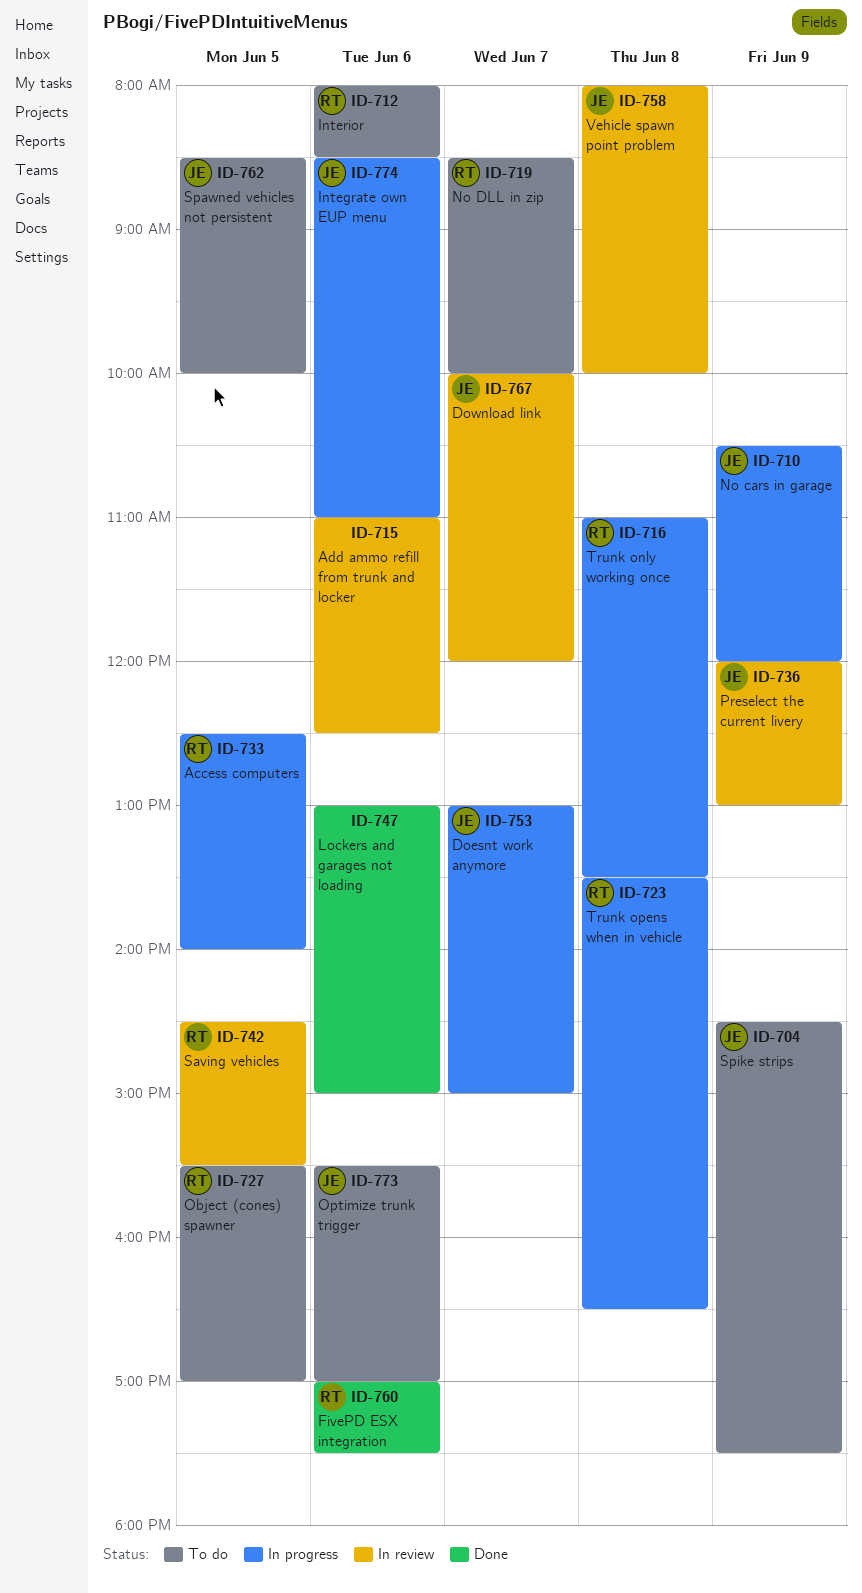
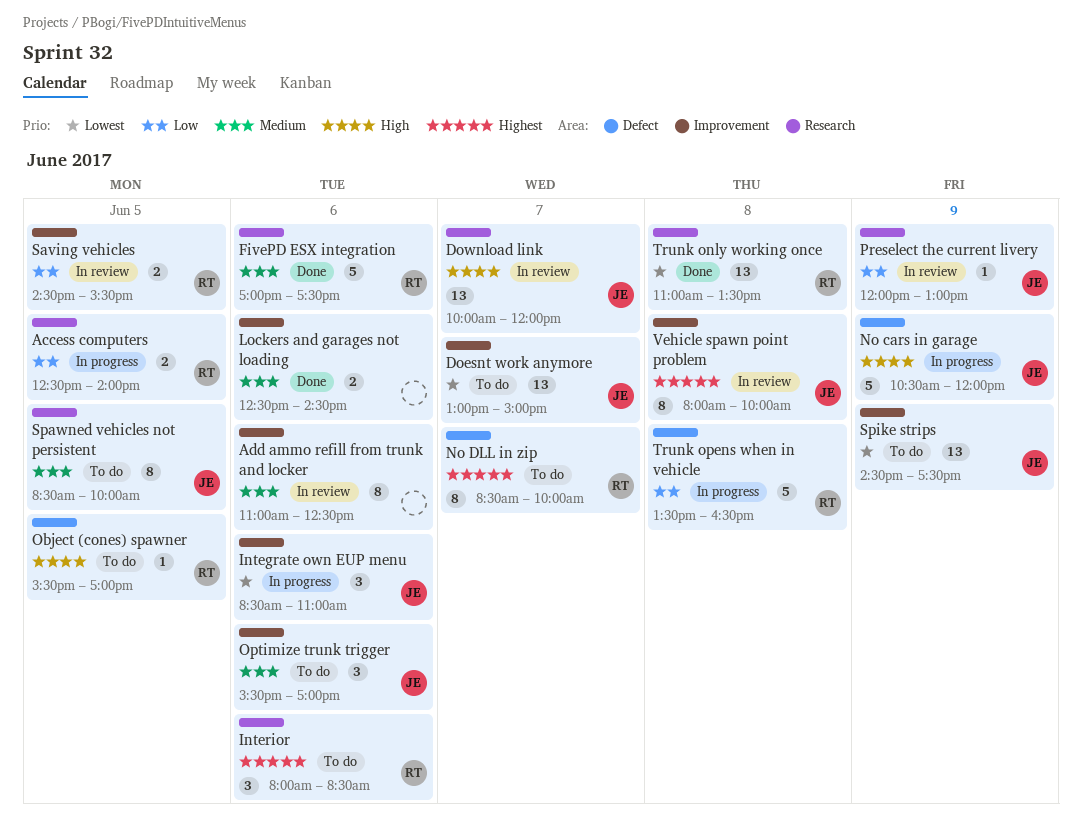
Doesnt work anymore, status: In progress -> To do
Lockers and garages not loading, begins: 13:00 -> 12:30
Lockers and garages not loading, ends: 15:00 -> 14:30
Trunk only working once, status: In progress -> Done

